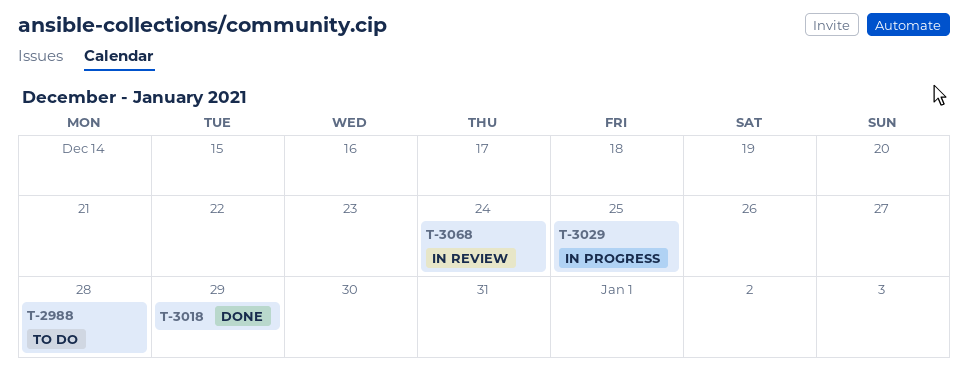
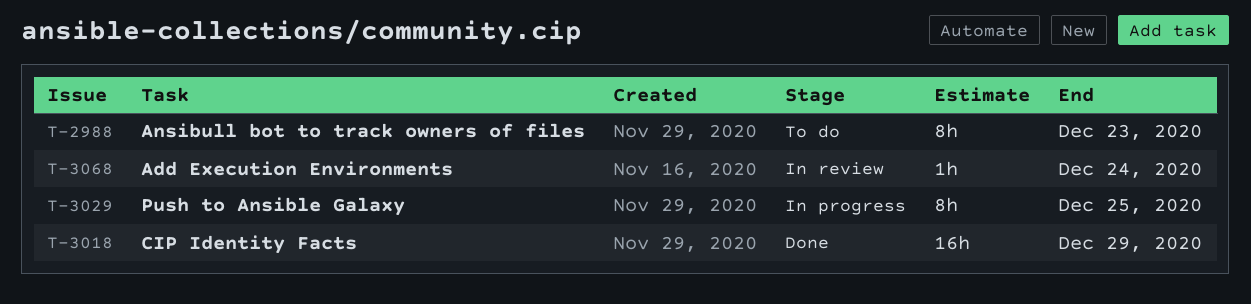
T-2988, due: Dec 28 -> Dec 23

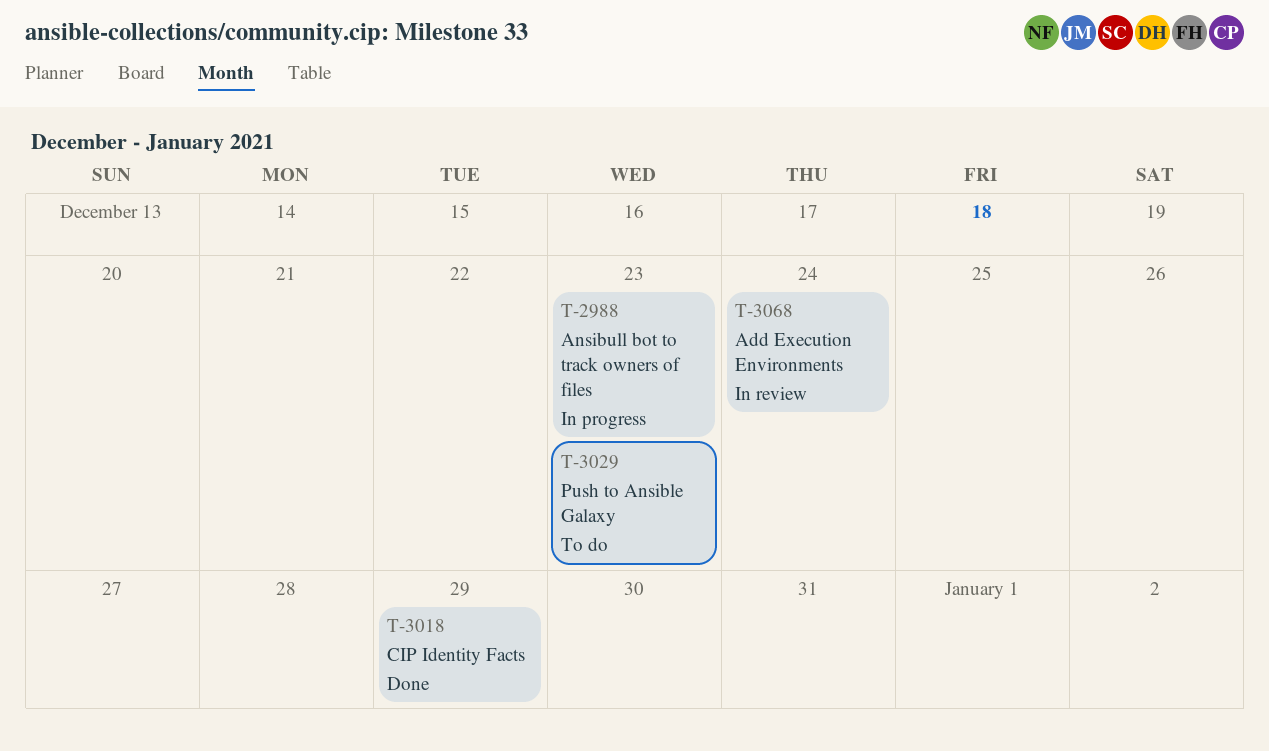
T-2988, status: To do -> In progress
T-3029, status: In progress -> To do
T-3029, due: Dec 25 -> Dec 23

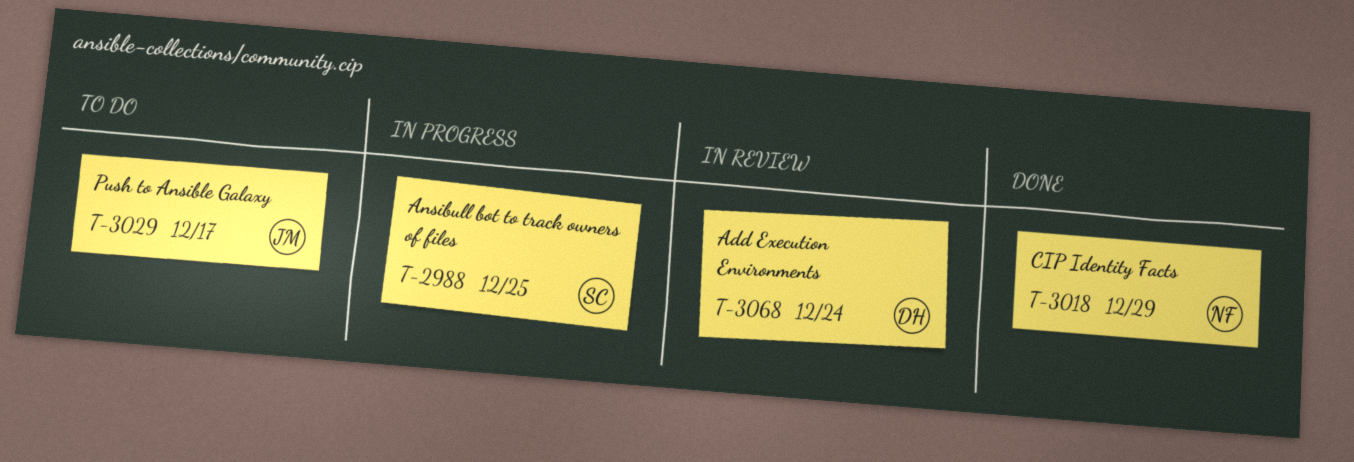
T-2988, due: Dec 23 -> Dec 25
T-3029, due: Dec 23 -> Dec 17

